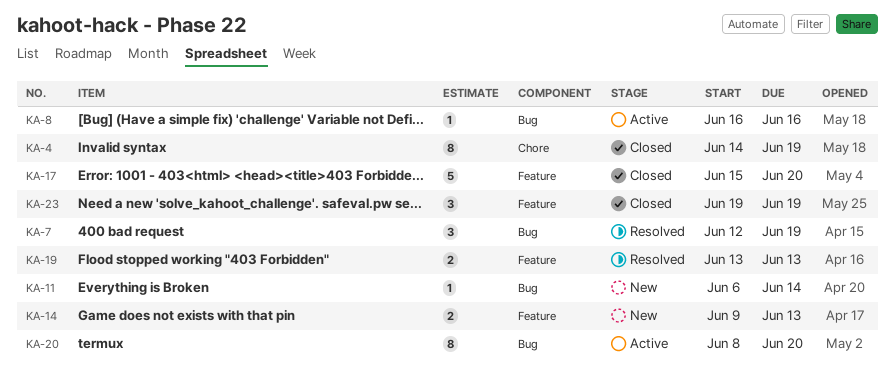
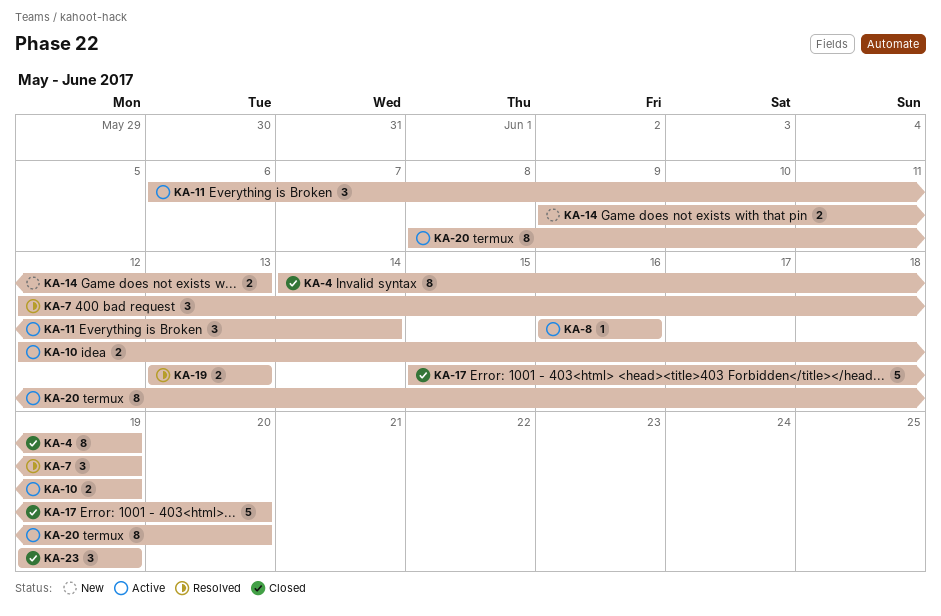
KA-10: none -> present
KA-11, status: New -> Active
KA-11, estimate: 1 -> 3

